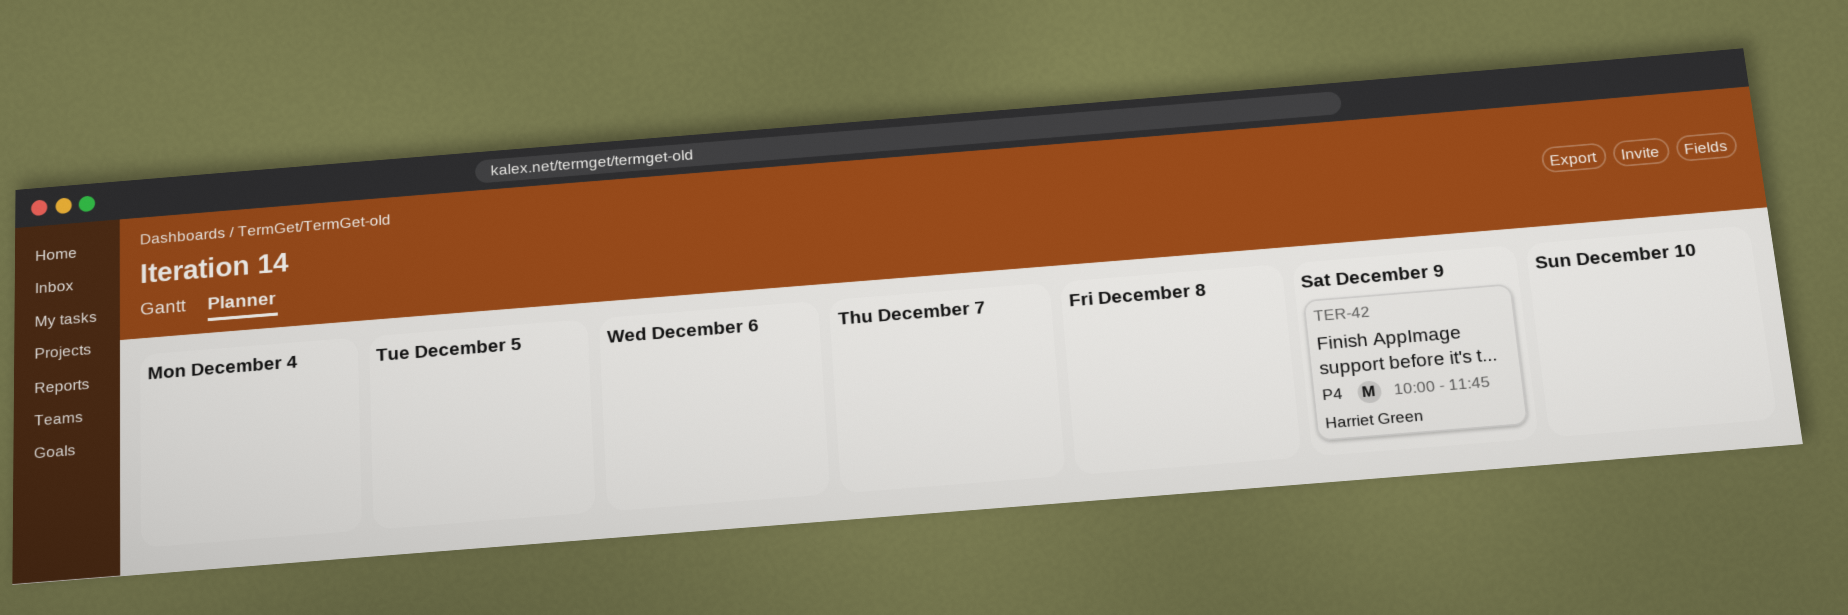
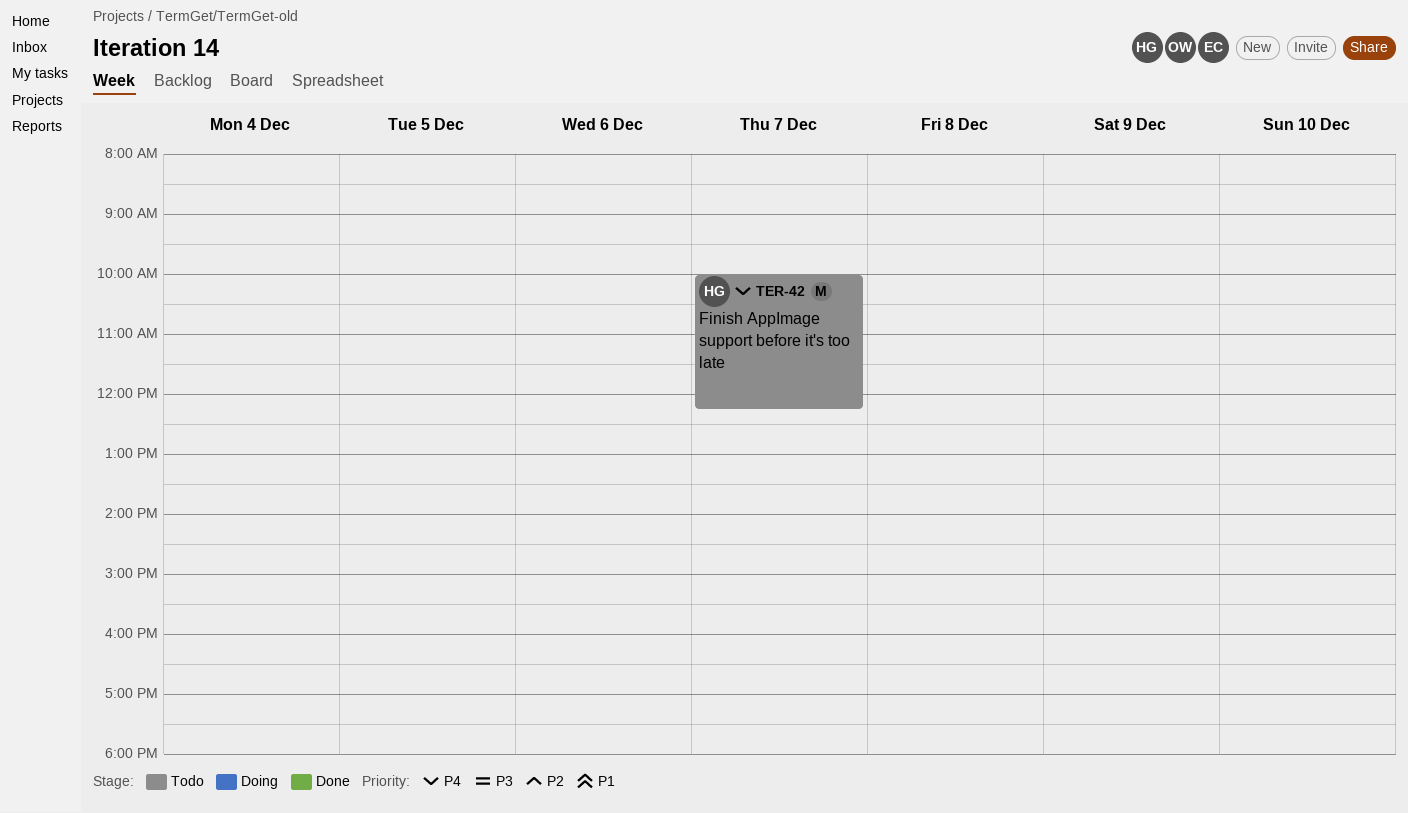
TER-42, day: Dec 9 -> Dec 7
TER-42, ends: 11:45 -> 12:15

